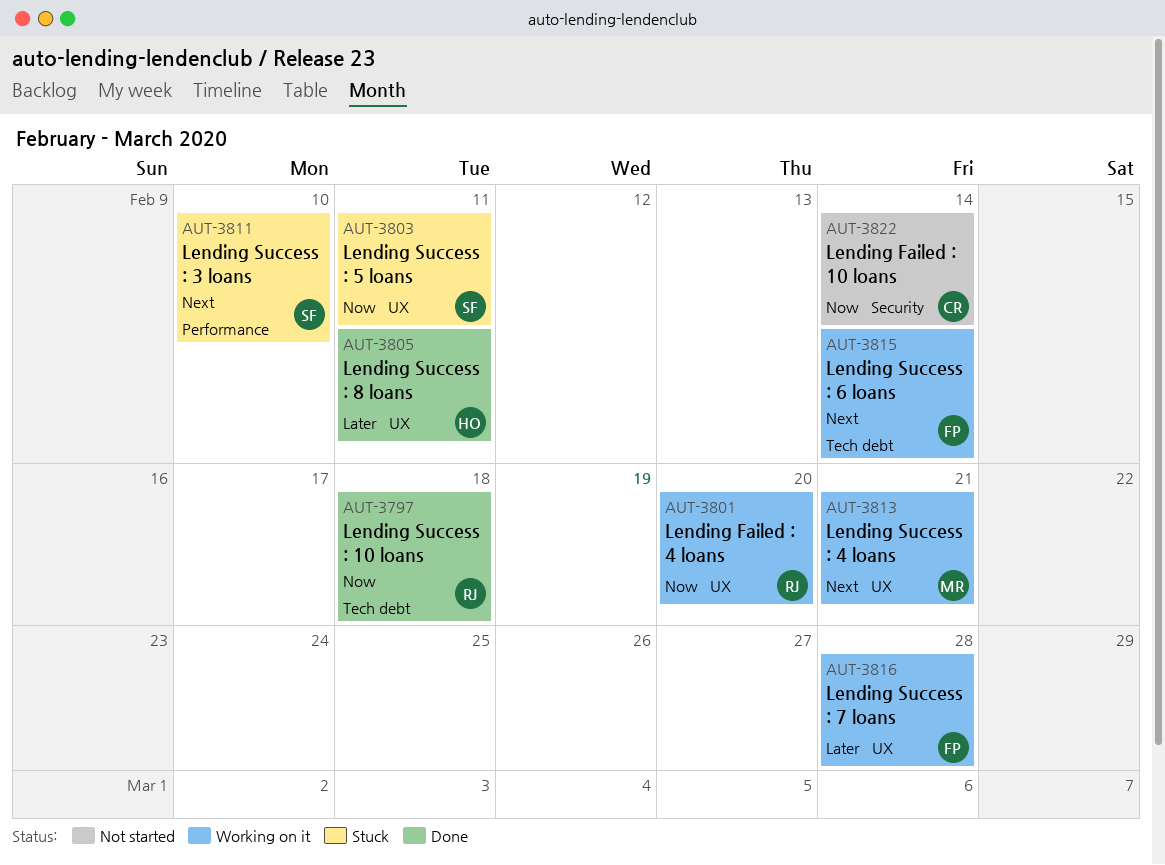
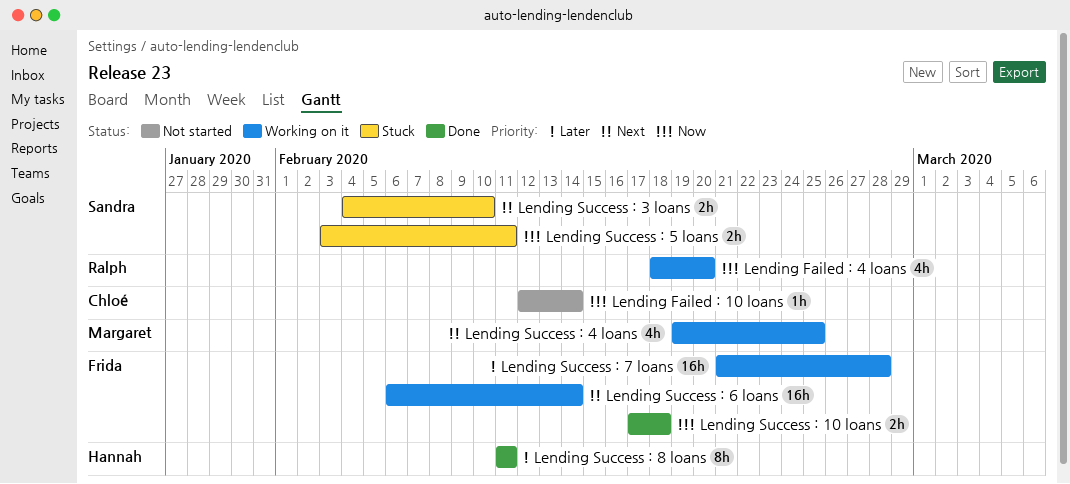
Lending Success : 10 loans, owner: Ralph -> Frida
Lending Success : 4 loans, due: Feb 21 -> Feb 25

